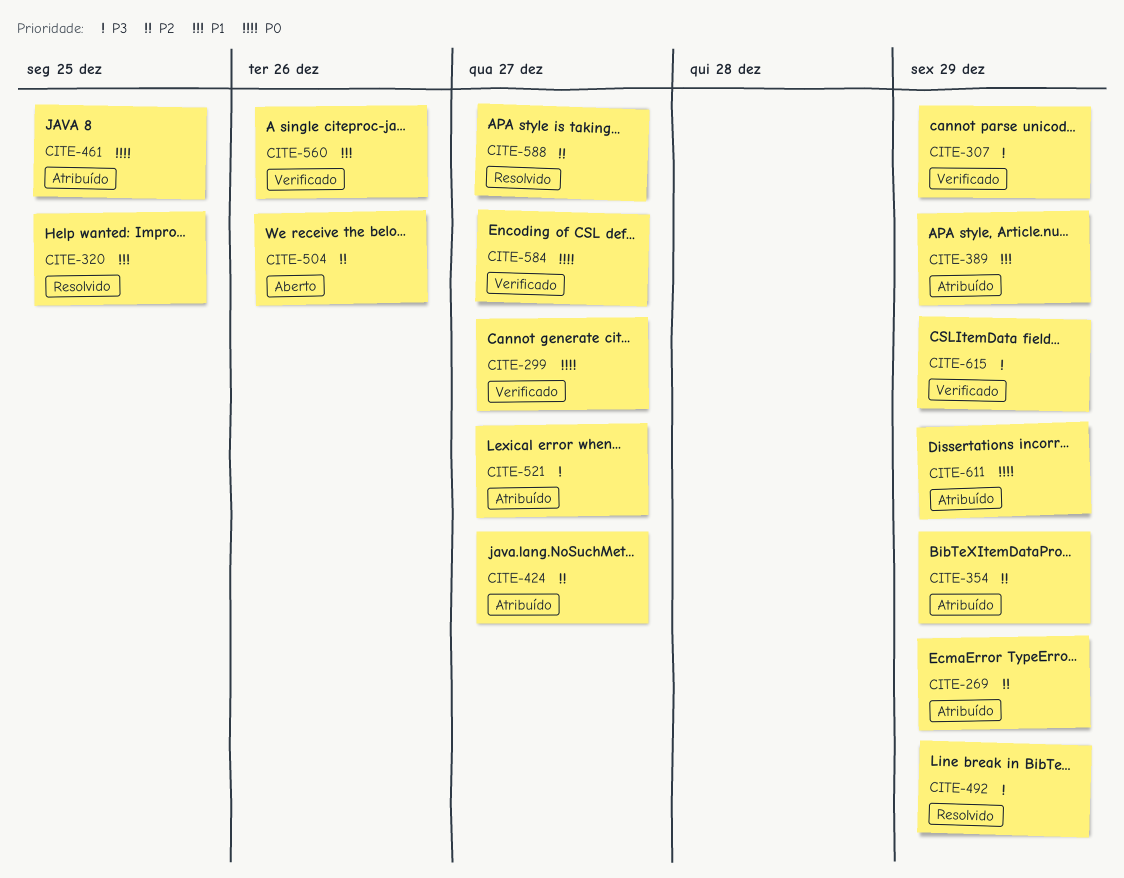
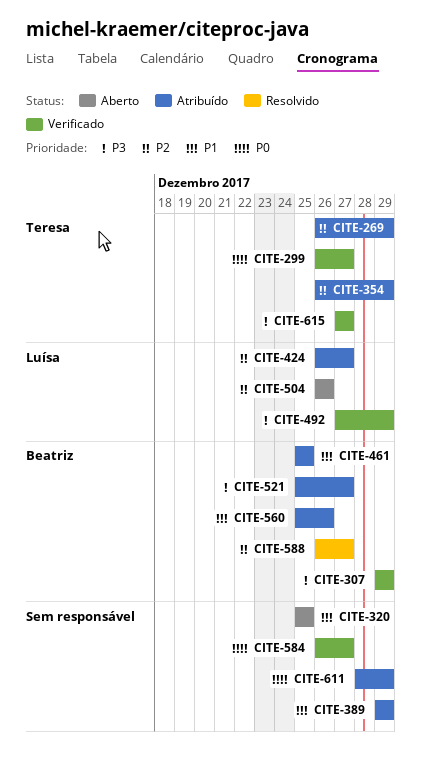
CITE-320, status: Resolvido -> Aberto
CITE-461, priority: P0 -> P1
CITE-492, status: Resolvido -> Verificado
CITE-560, status: Verificado -> Atribuído
CITE-615, due: Dec 29 -> Dec 27

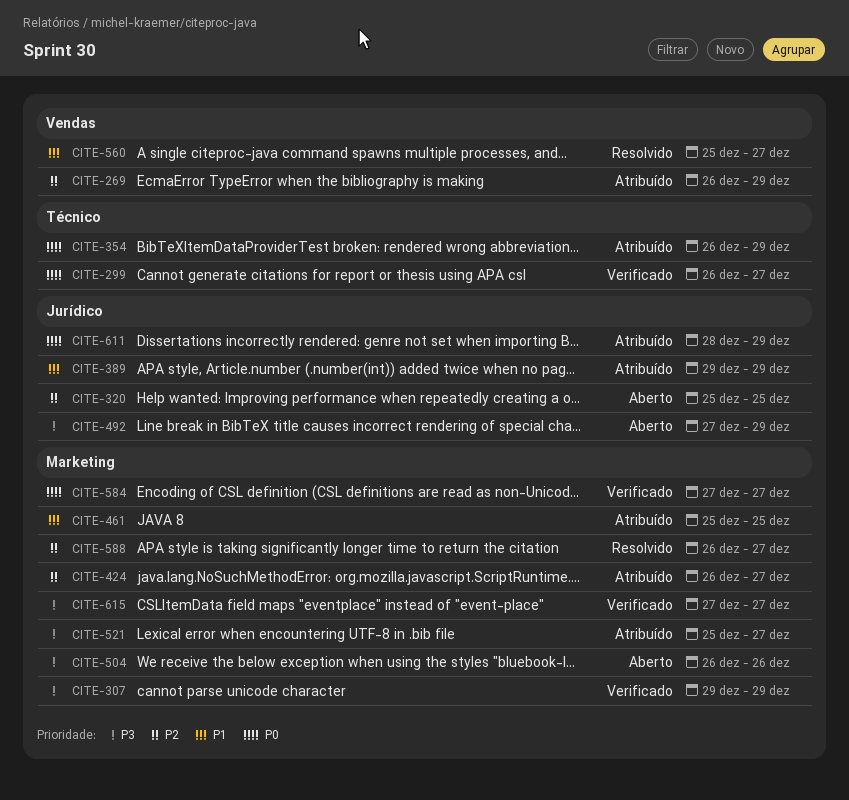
CITE-320, priority: P1 -> P2
CITE-354, priority: P2 -> P0
CITE-492, status: Verificado -> Aberto
CITE-504, priority: P2 -> P3
CITE-560, status: Atribuído -> Resolvido
CITE-560, due: Dec 26 -> Dec 27
CITE-584, start: Dec 26 -> Dec 27

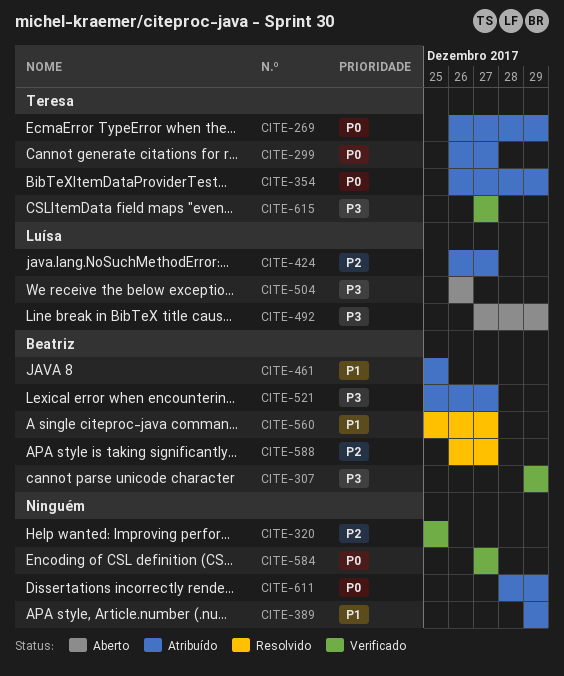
CITE-269, priority: P2 -> P0
CITE-299, status: Verificado -> Atribuído
CITE-320, status: Aberto -> Verificado

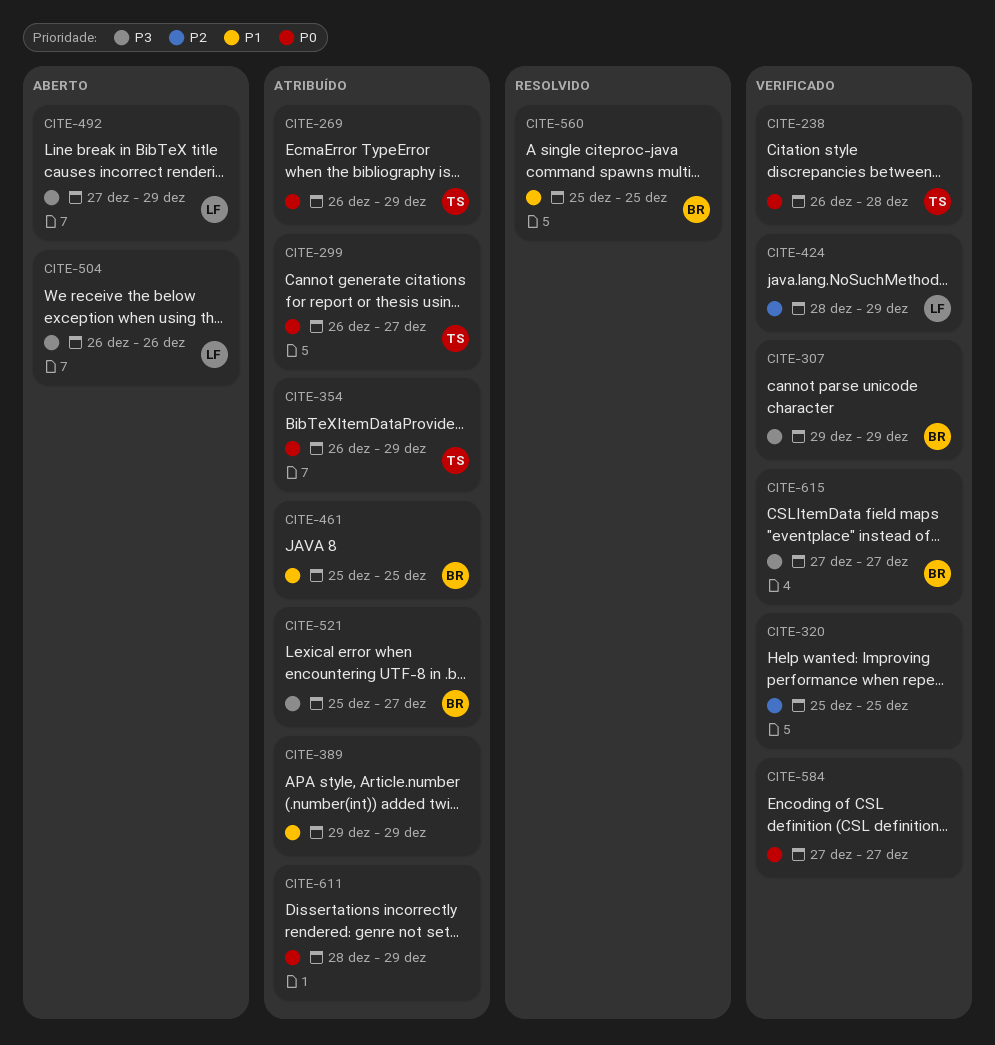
CITE-238: none -> present
CITE-424, status: Atribuído -> Verificado
CITE-424, start: Dec 26 -> Dec 28
CITE-424, due: Dec 27 -> Dec 29
CITE-560, due: Dec 27 -> Dec 25
CITE-588: present -> none
CITE-615, owner: Teresa -> Beatriz

